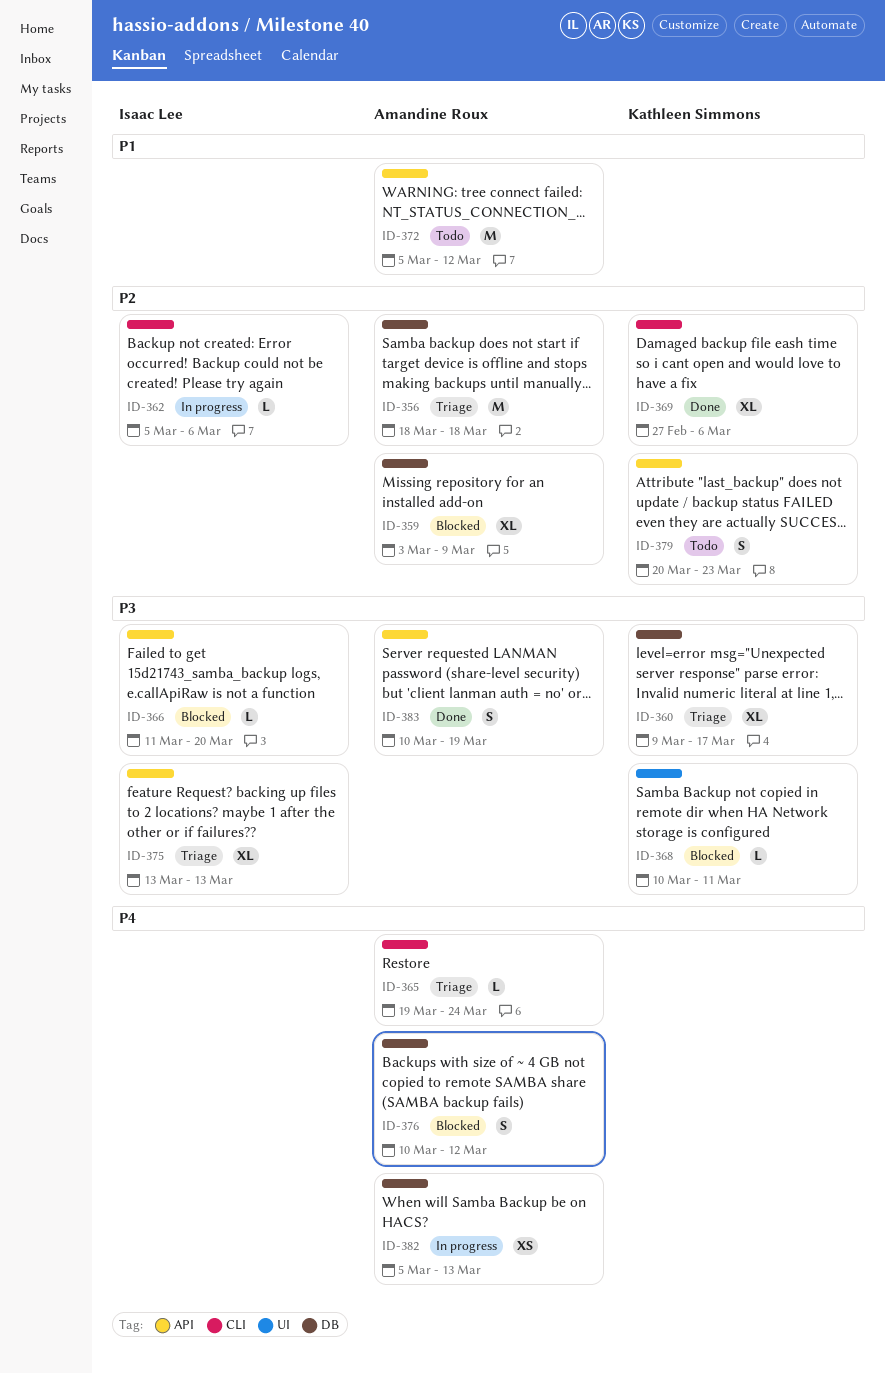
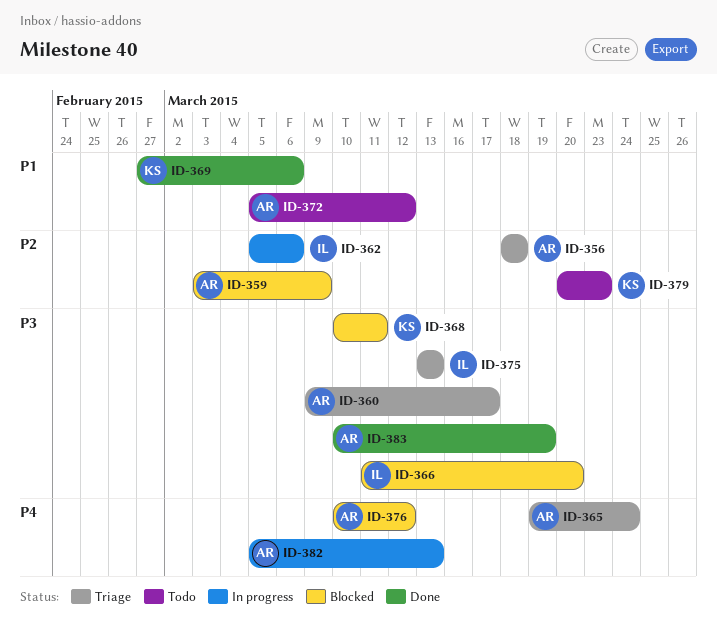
ID-360, owner: Kathleen Simmons -> Amandine Roux
ID-369, priority: P2 -> P1

